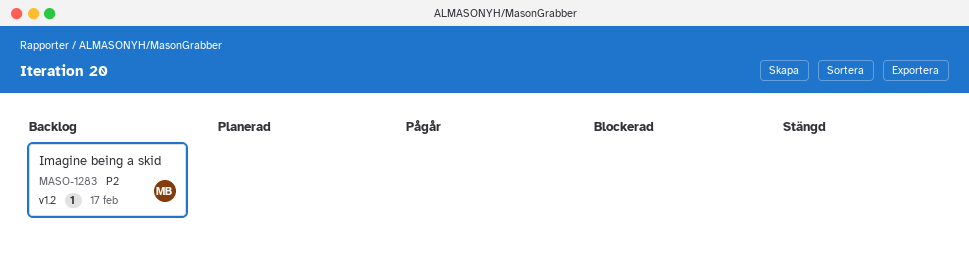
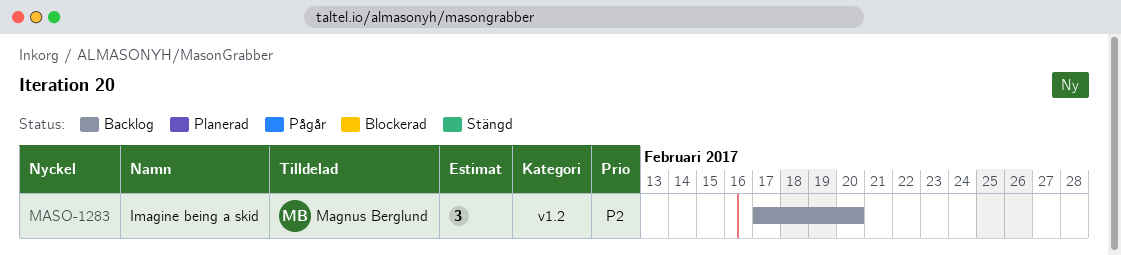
MASO-1283, estimate: 1 -> 3
MASO-1283, due: Feb 17 -> Feb 20

